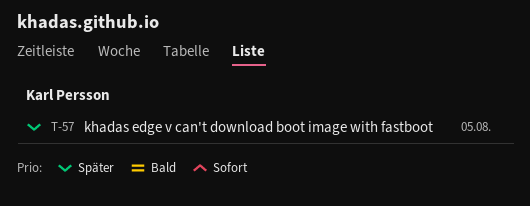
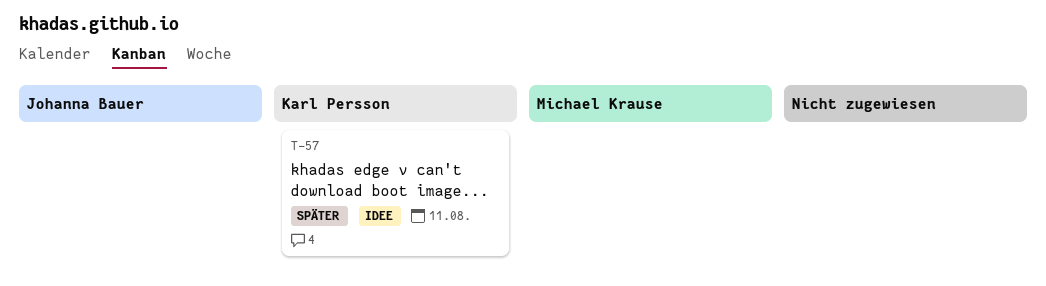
T-57, due: Aug 5 -> Aug 11

